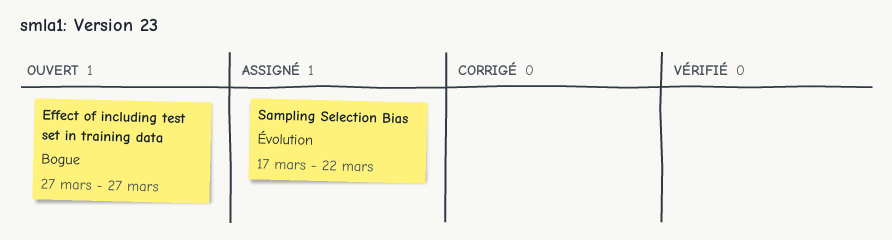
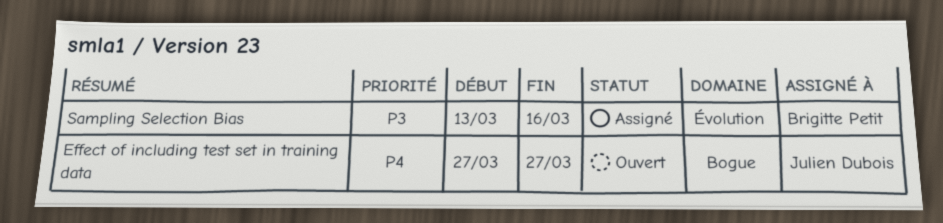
Sampling Selection Bias, start: Mar 17 -> Mar 13
Sampling Selection Bias, due: Mar 22 -> Mar 16

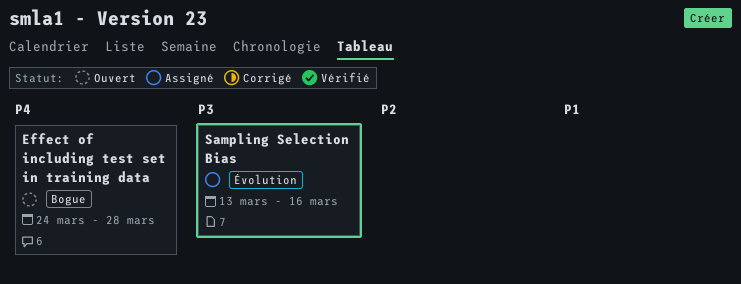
Effect of including test set in training data, start: Mar 27 -> Mar 24
Effect of including test set in training data, due: Mar 27 -> Mar 28

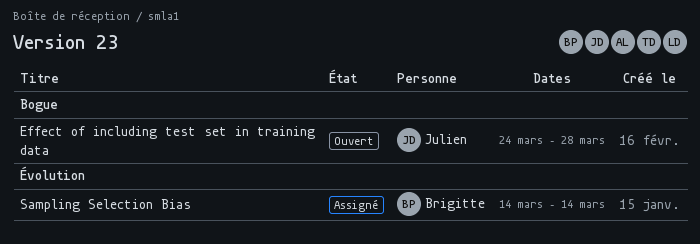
Sampling Selection Bias, start: Mar 13 -> Mar 14
Sampling Selection Bias, due: Mar 16 -> Mar 14

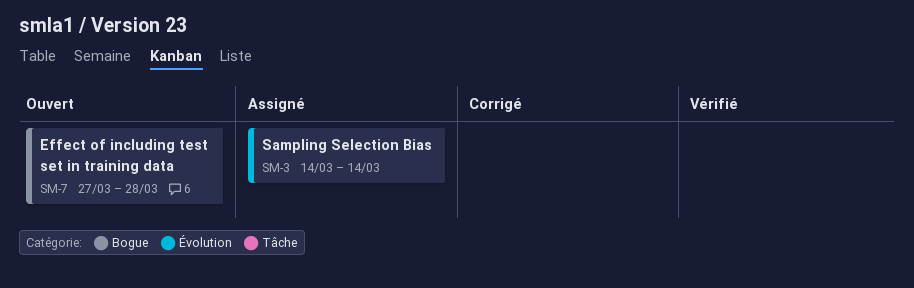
Effect of including test set in training data, start: Mar 24 -> Mar 27

